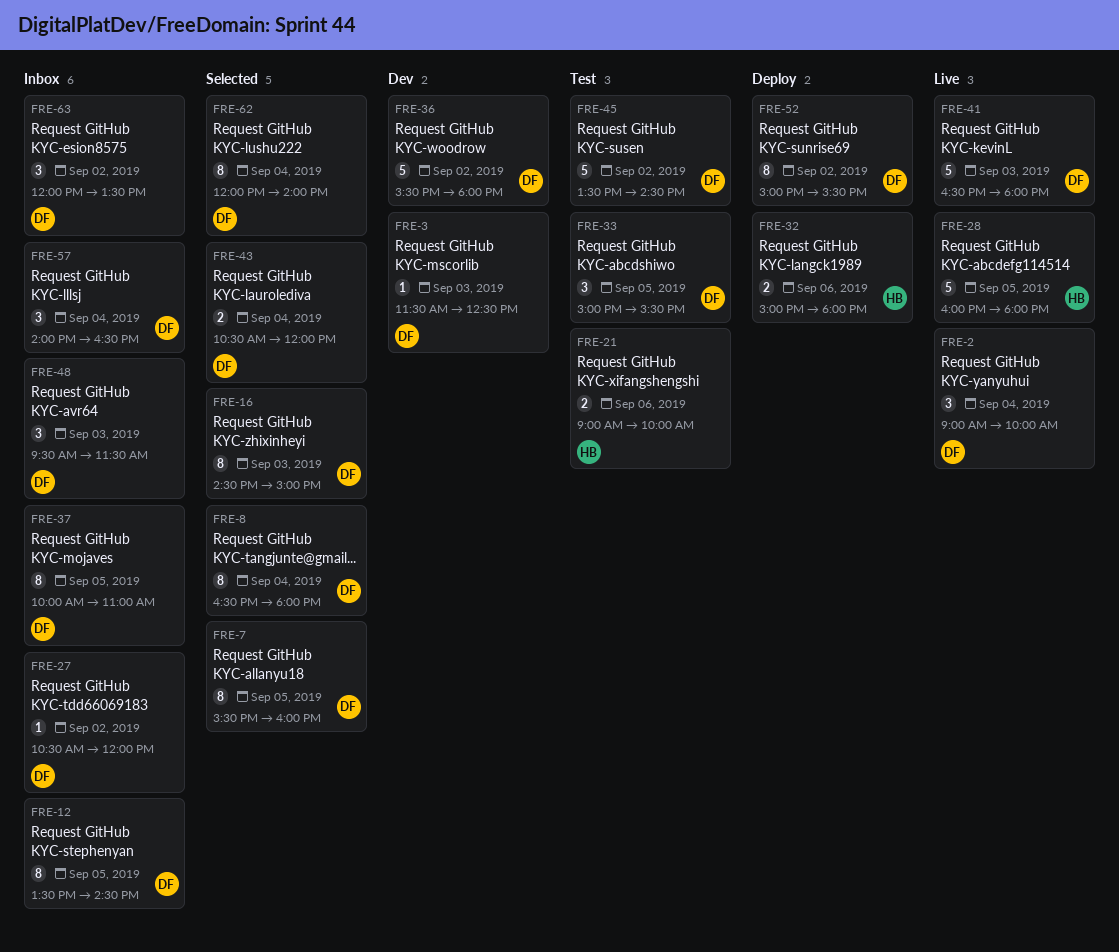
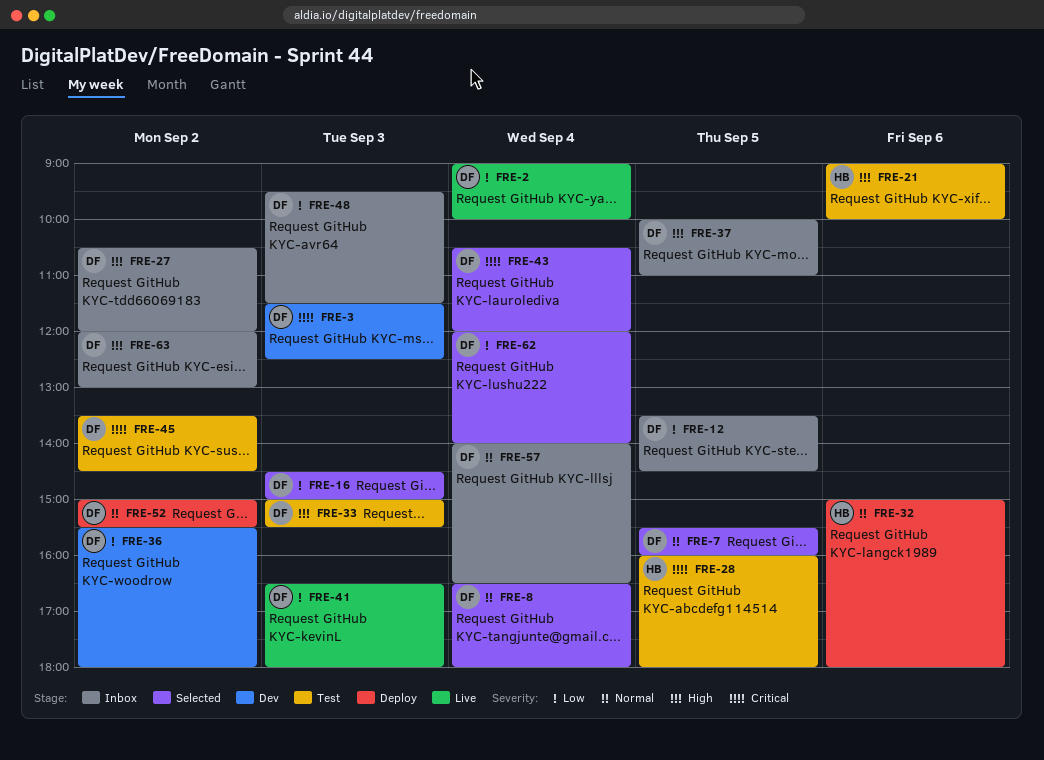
FRE-28, status: Live -> Test
FRE-33, day: Sep 5 -> Sep 3
FRE-63, ends: 13:30 -> 13:00

